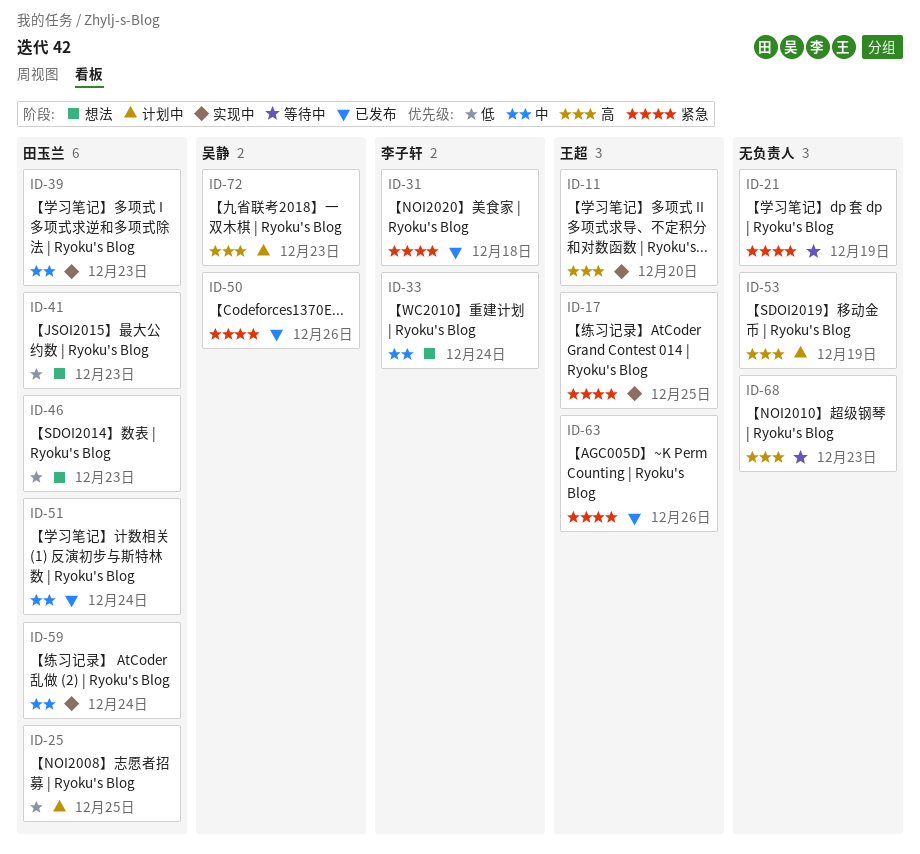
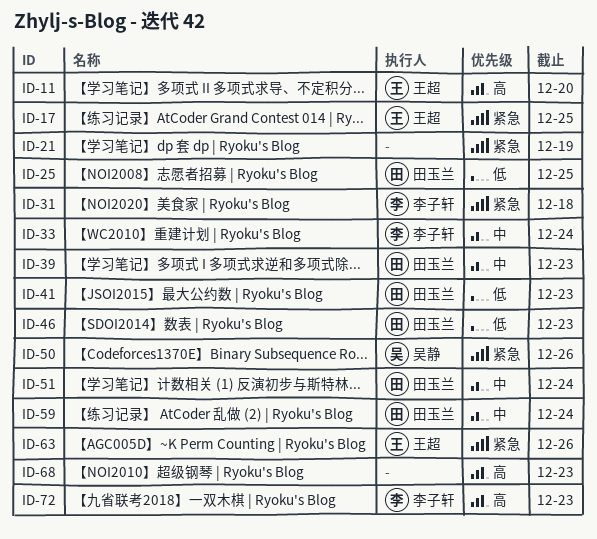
ID-53: present -> none
ID-72, owner: 吴静 -> 李子轩

